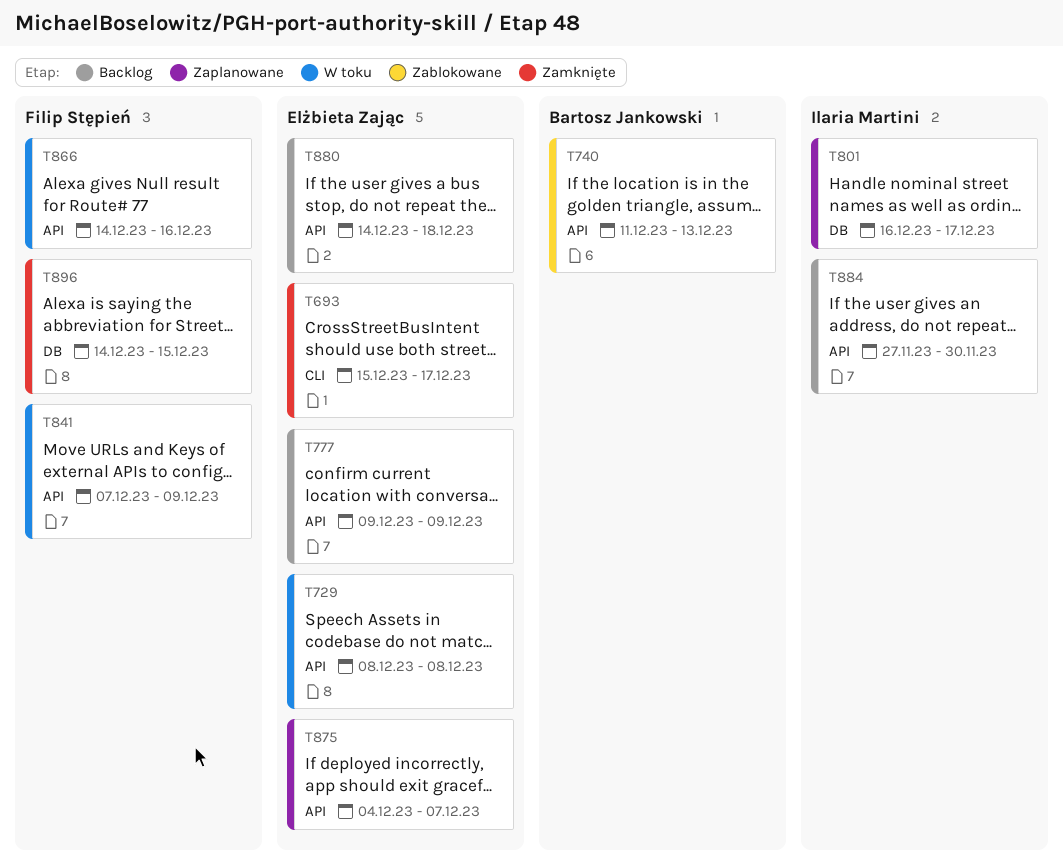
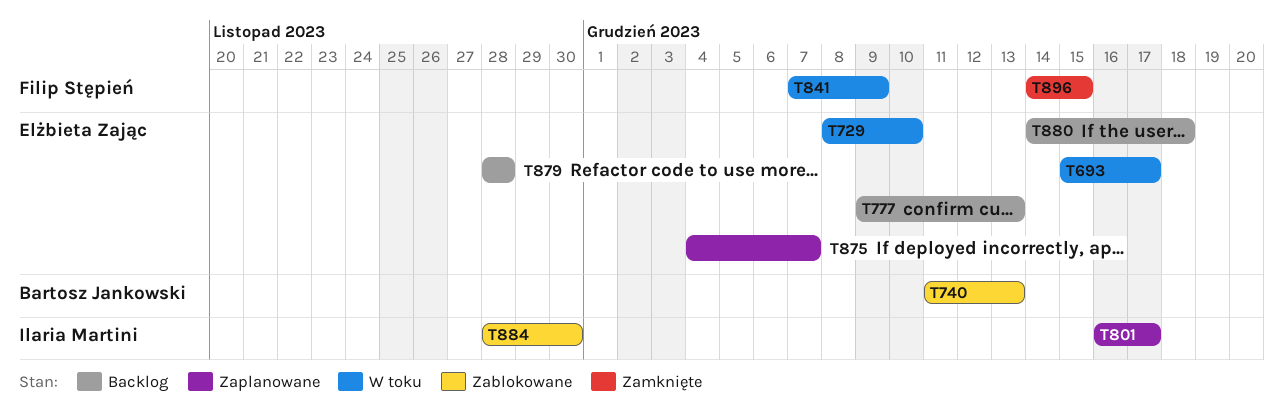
T693, status: Zamknięte -> W toku
T729, due: Dec 8 -> Dec 10
T777, due: Dec 9 -> Dec 13
T866: present -> none
T879: none -> present
T884, status: Backlog -> Zablokowane
T884, start: Nov 27 -> Nov 28

